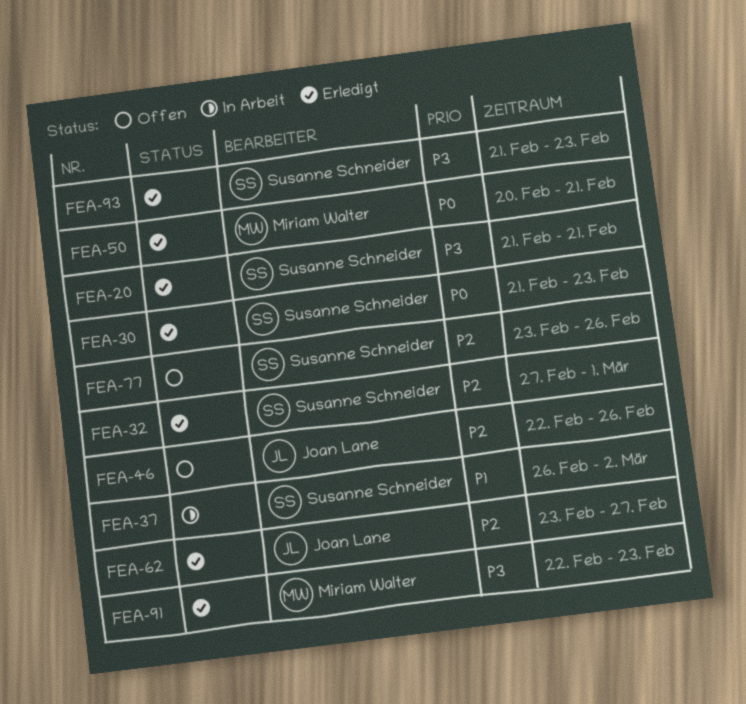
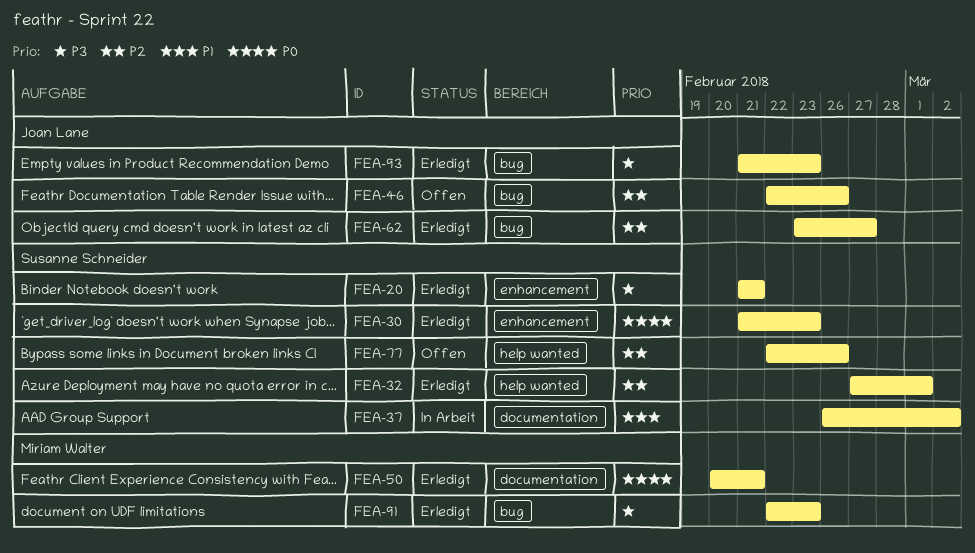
FEA-77, start: Feb 23 -> Feb 22
FEA-93, owner: Susanne Schneider -> Joan Lane

